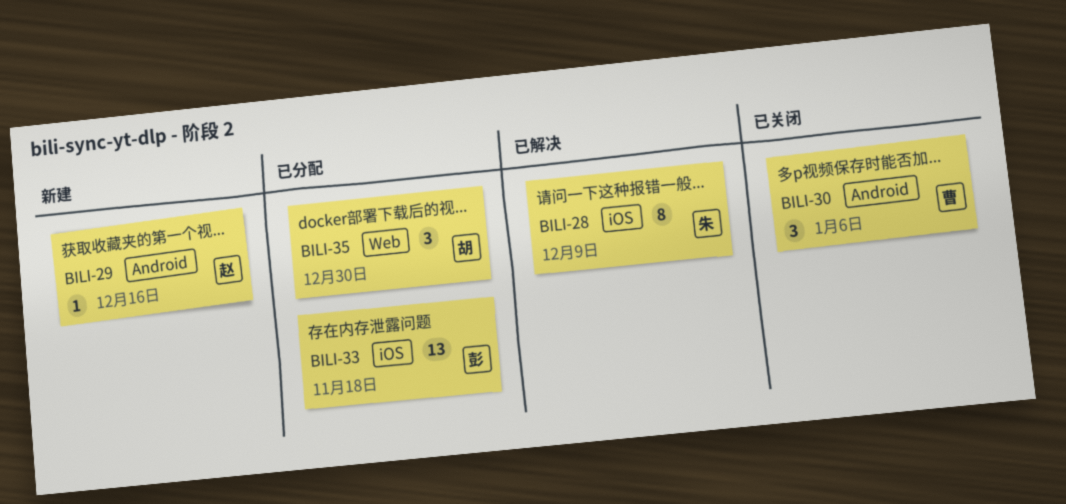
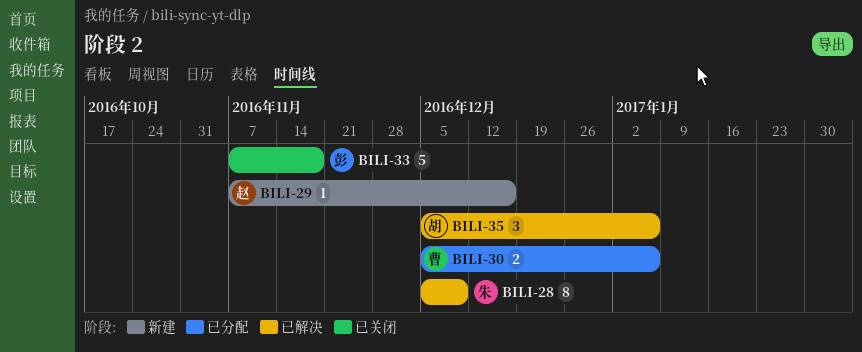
BILI-30, status: 已关闭 -> 已分配
BILI-30, estimate: 3 -> 2
BILI-33, status: 已分配 -> 已关闭
BILI-33, estimate: 13 -> 5
BILI-35, status: 已分配 -> 已解决
BILI-35, due: Dec 30 -> Jan 6

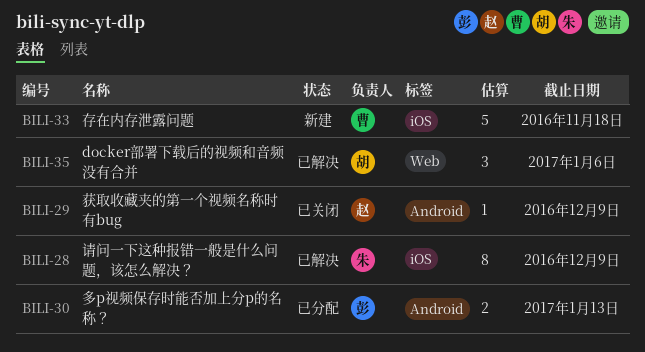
BILI-29, status: 新建 -> 已关闭
BILI-29, due: Dec 16 -> Dec 9
BILI-30, owner: 曹 -> 彭
BILI-30, due: Jan 6 -> Jan 13
BILI-33, status: 已关闭 -> 新建
BILI-33, owner: 彭 -> 曹

